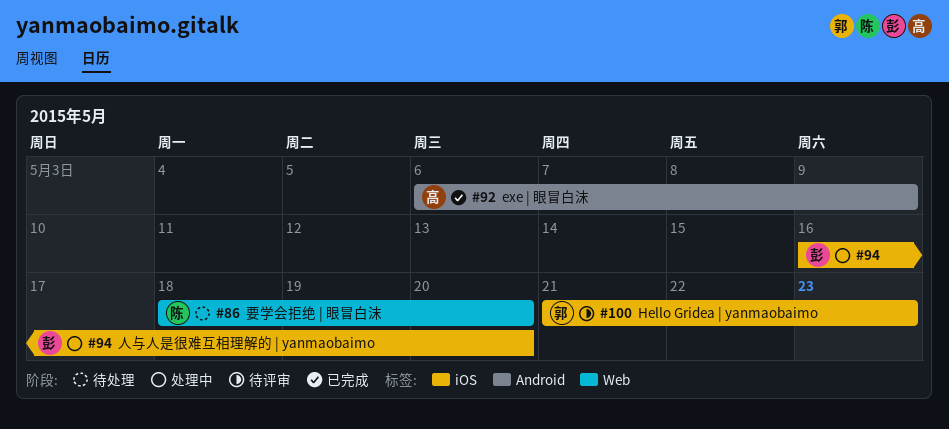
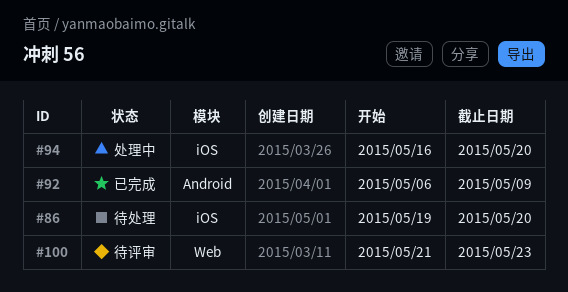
#86, label: Web -> iOS
#86, start: May 18 -> May 19
#100, label: iOS -> Web

